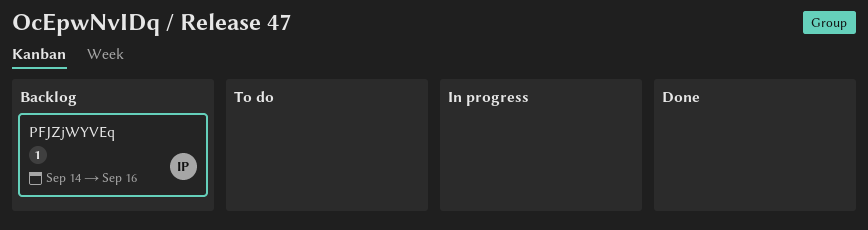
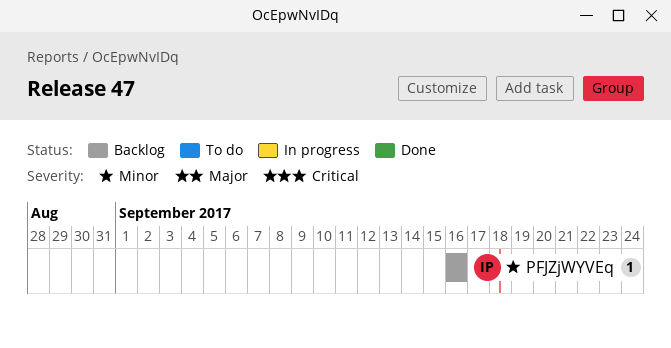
PFJZjWYVEq, start: Sep 14 -> Sep 16

